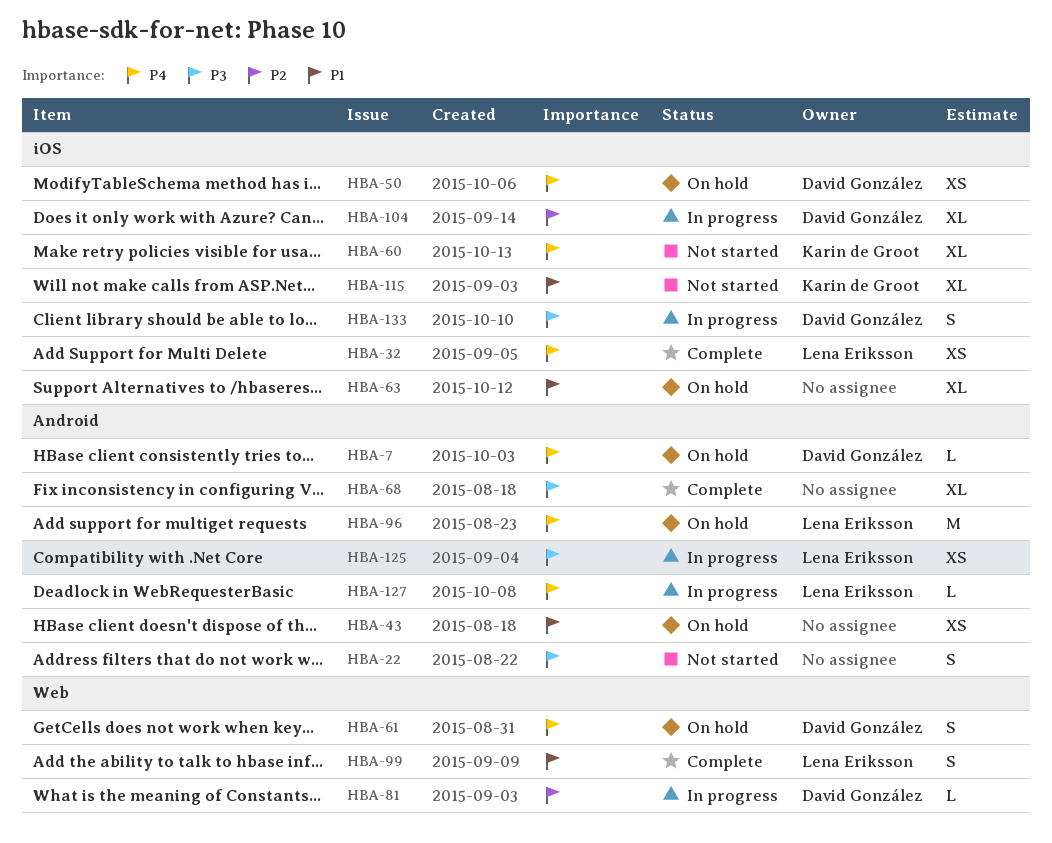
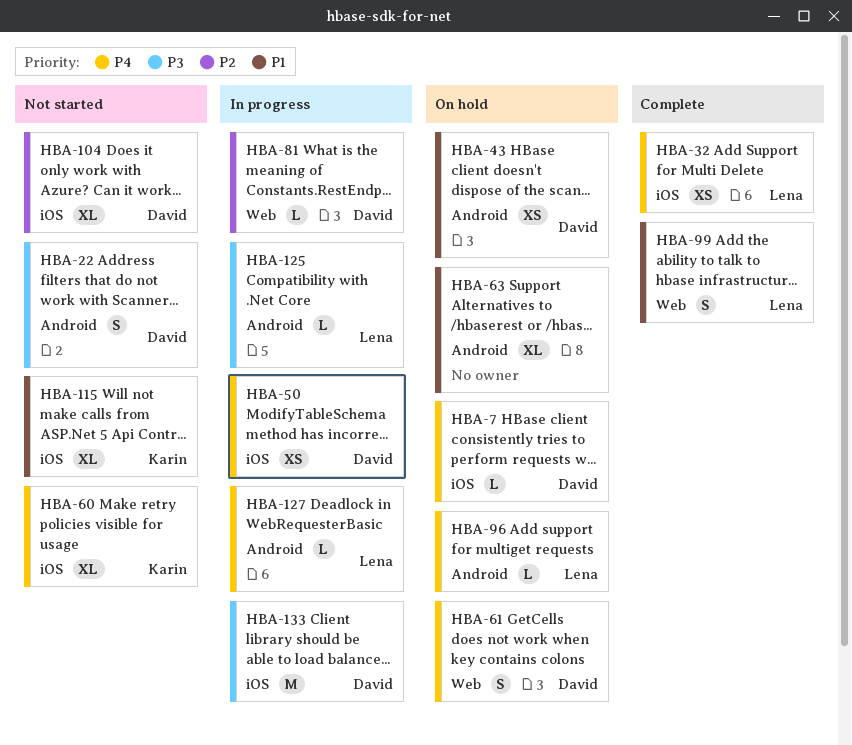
HBA-7, label: Android -> iOS
HBA-22, owner: none -> David González
HBA-43, owner: none -> David González
HBA-50, status: On hold -> In progress
HBA-63, label: iOS -> Android
HBA-68: present -> none
HBA-96, estimate: M -> L
HBA-104, status: In progress -> Not started
HBA-125, estimate: XS -> L
HBA-133, estimate: S -> M

